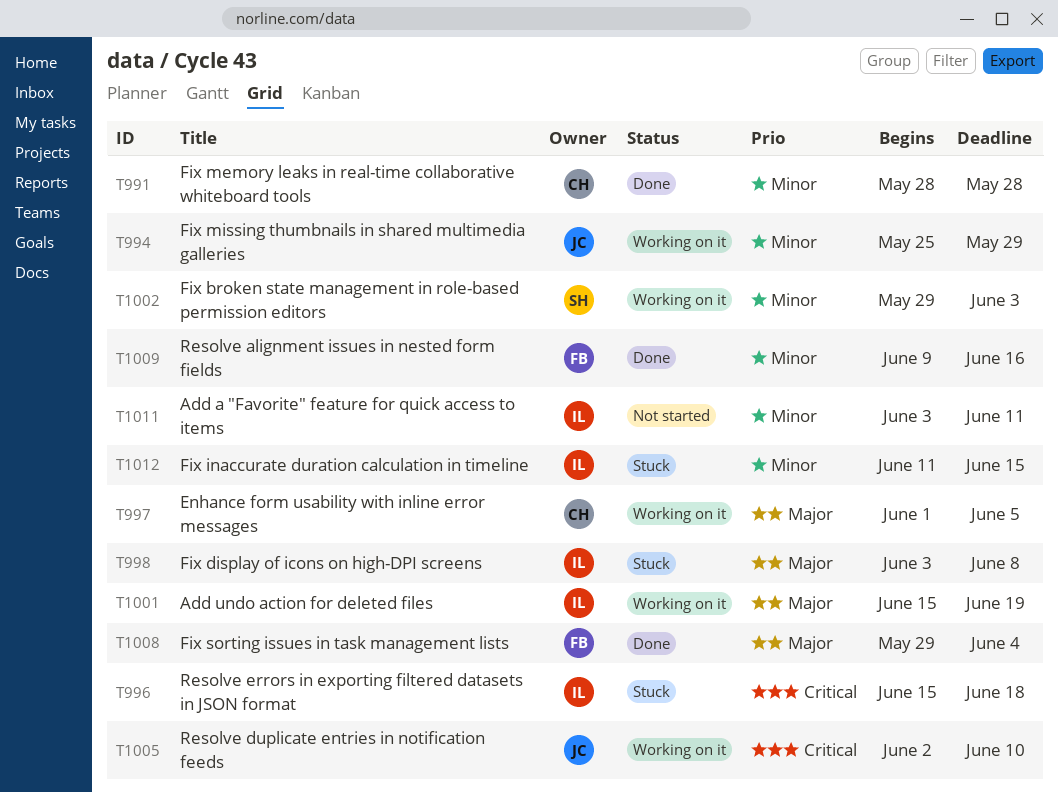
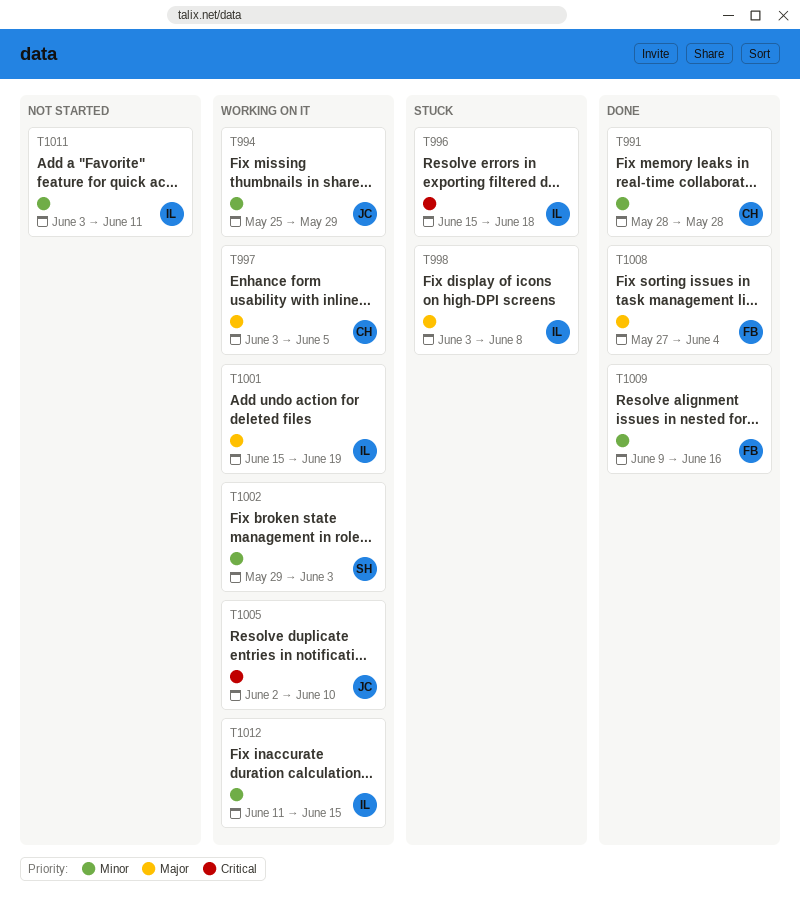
T997, start: Jun 1 -> Jun 3
T1008, start: May 29 -> May 27
T1012, status: Stuck -> Working on it

